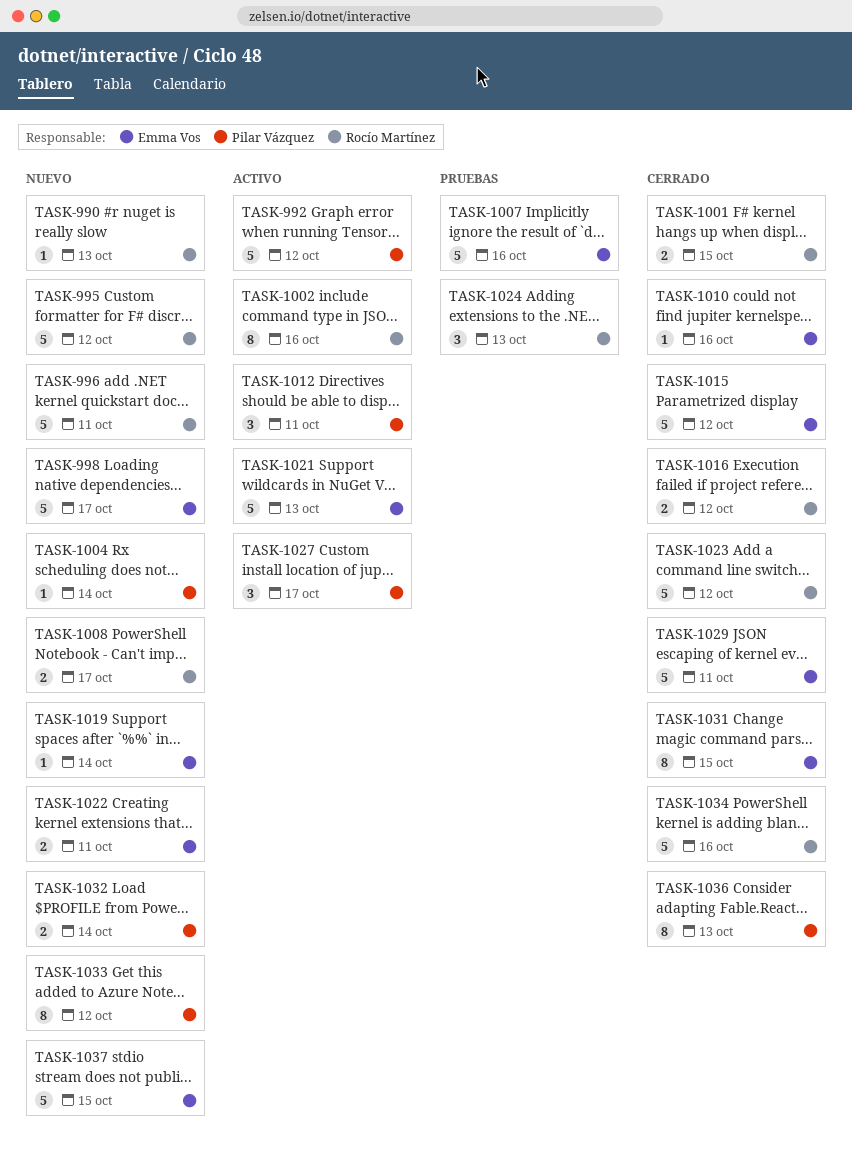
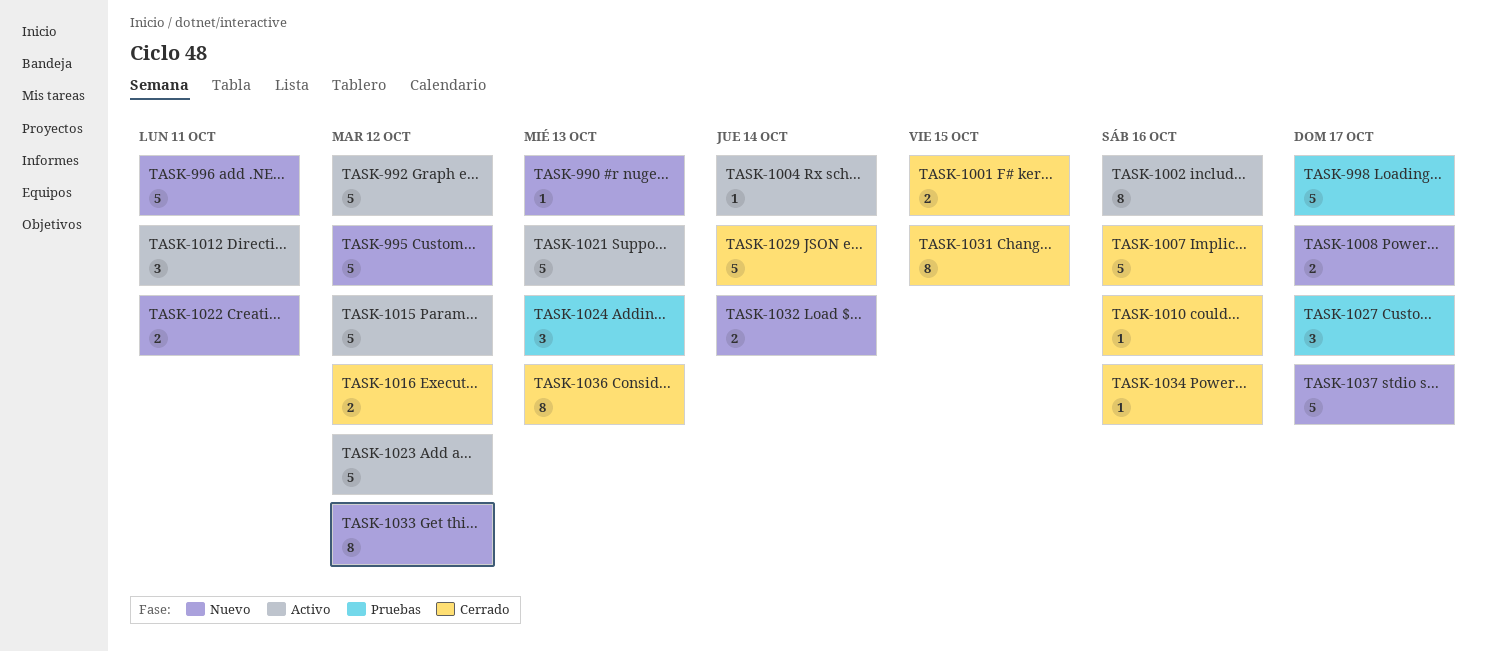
TASK-998, status: Nuevo -> Pruebas
TASK-1004, status: Nuevo -> Activo
TASK-1007, status: Pruebas -> Cerrado
TASK-1015, status: Cerrado -> Activo
TASK-1019: present -> none
TASK-1023, status: Cerrado -> Activo
TASK-1027, status: Activo -> Pruebas
TASK-1029, due: Oct 11 -> Oct 14
TASK-1034, estimate: 5 -> 1
TASK-1037, due: Oct 15 -> Oct 17

